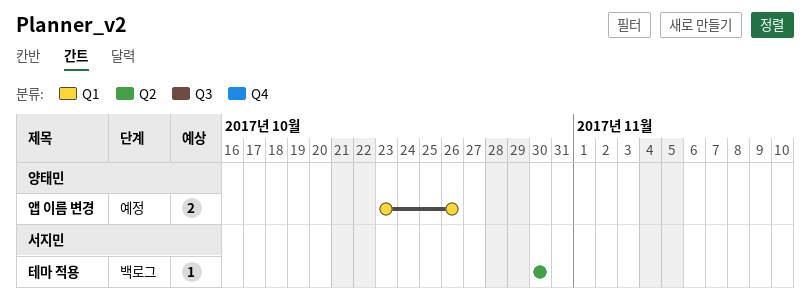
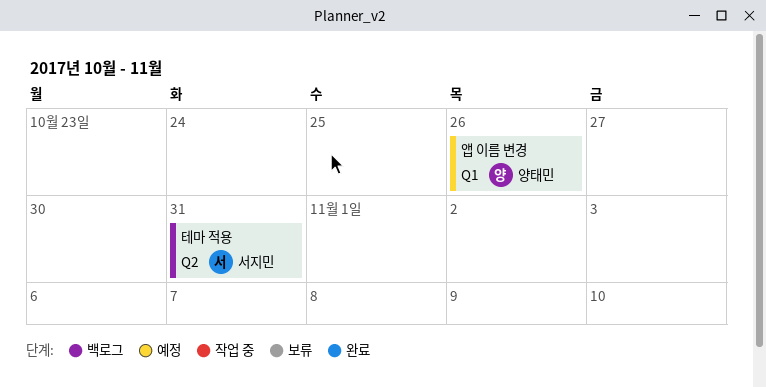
테마 적용, due: Oct 30 -> Oct 31

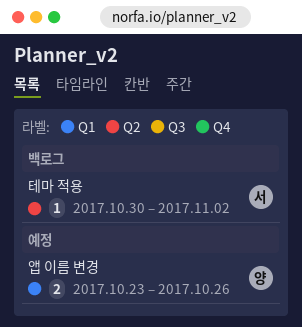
테마 적용, due: Oct 31 -> Nov 2

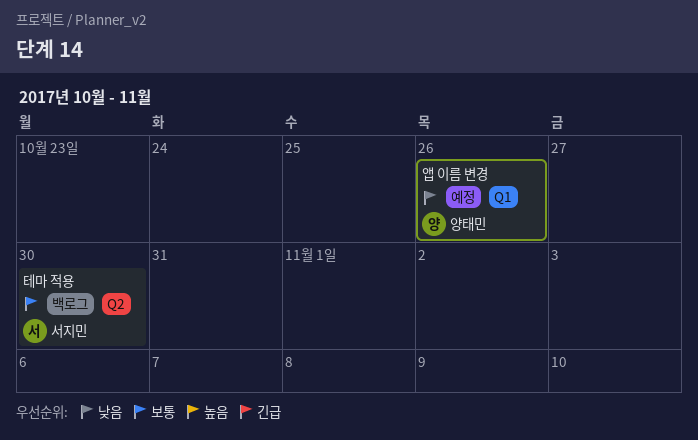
테마 적용, due: Nov 2 -> Oct 30

